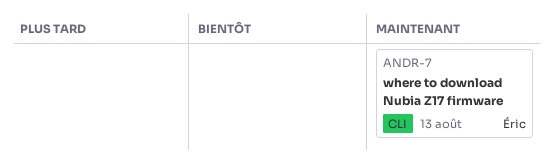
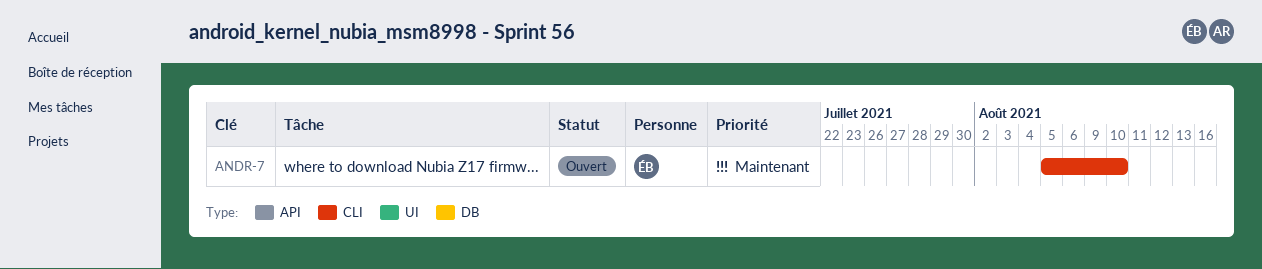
ANDR-7, due: Aug 13 -> Aug 10

